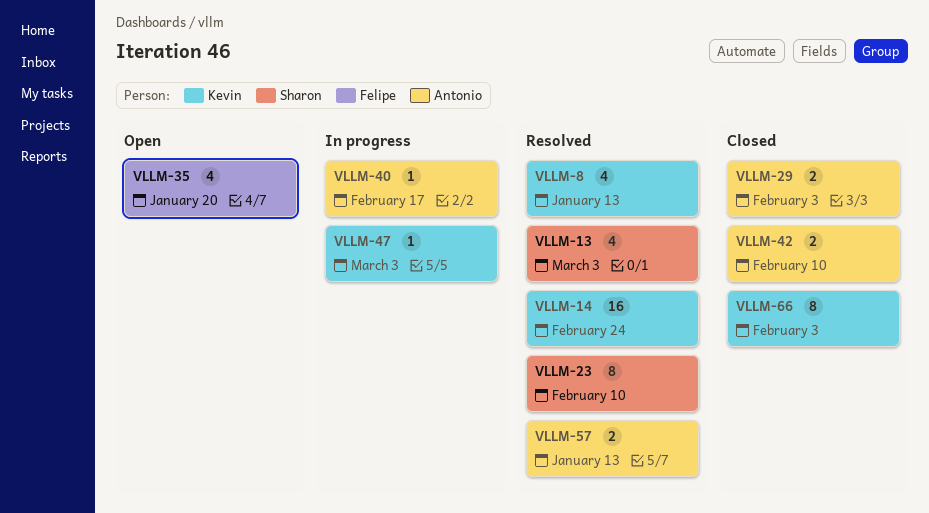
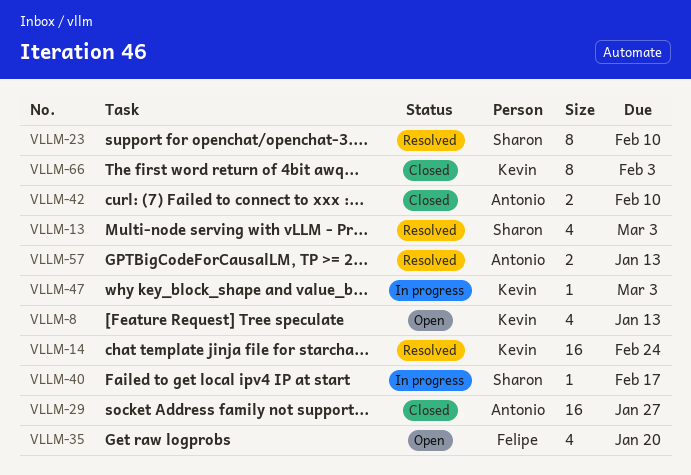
VLLM-8, status: Resolved -> Open
VLLM-29, estimate: 2 -> 16
VLLM-29, due: Feb 3 -> Jan 27
VLLM-40, owner: Antonio -> Sharon

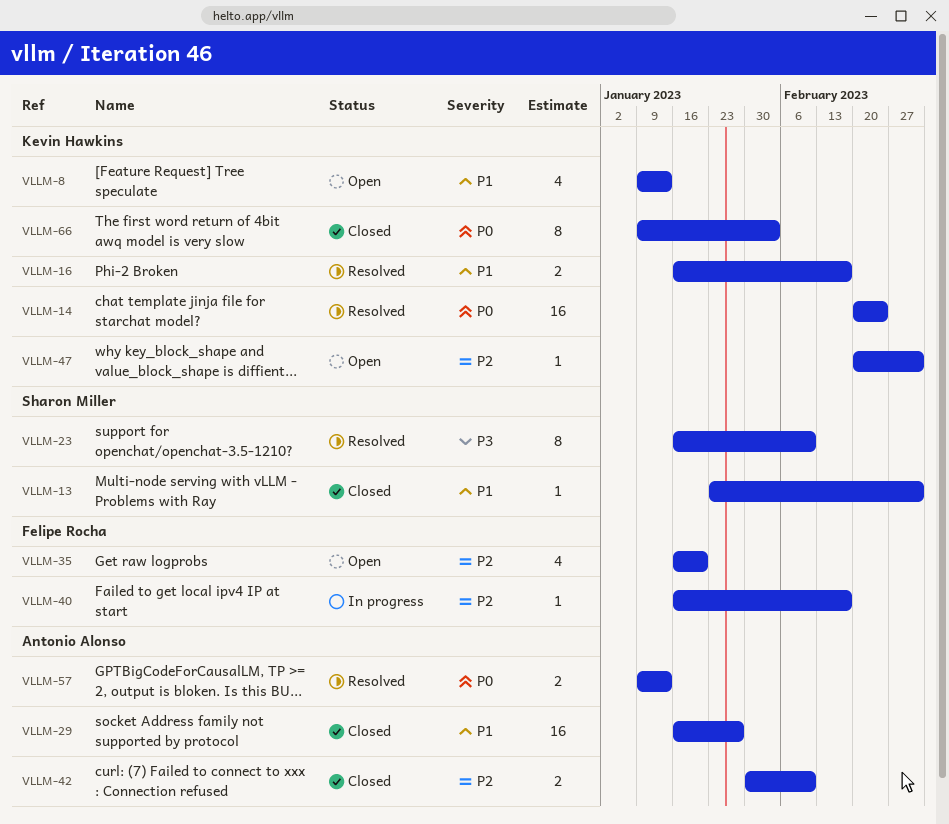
VLLM-13, status: Resolved -> Closed
VLLM-13, estimate: 4 -> 1
VLLM-16: none -> present
VLLM-40, owner: Sharon Miller -> Felipe Rocha
VLLM-47, status: In progress -> Open

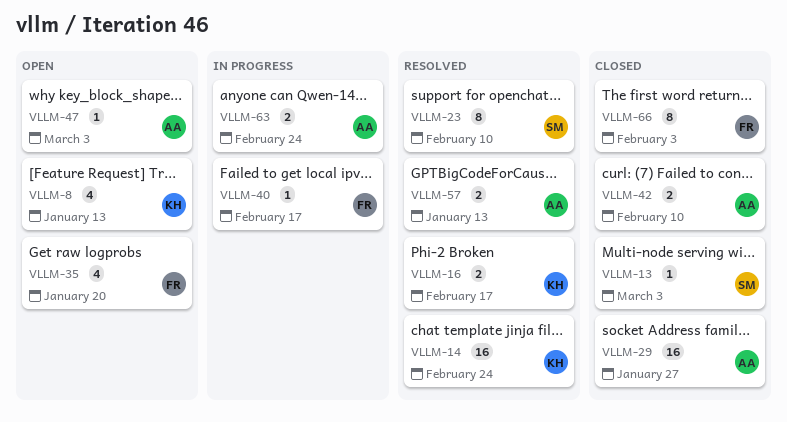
VLLM-47, owner: Kevin Hawkins -> Antonio Alonso
VLLM-63: none -> present
VLLM-66, owner: Kevin Hawkins -> Felipe Rocha

